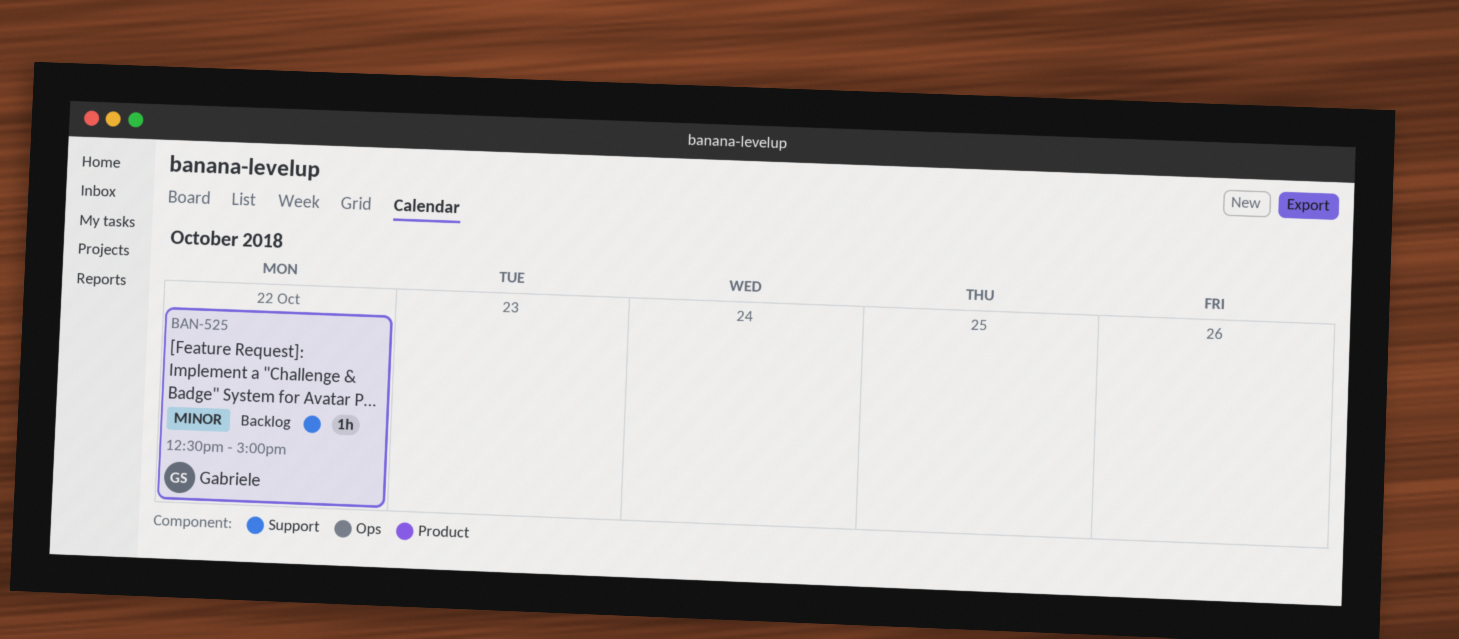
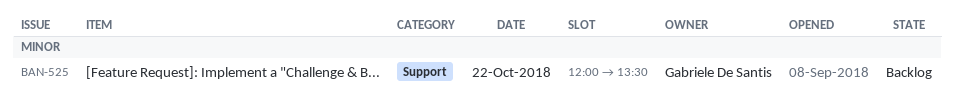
BAN-525, begins: 12:30 -> 12:00
BAN-525, ends: 15:00 -> 13:30

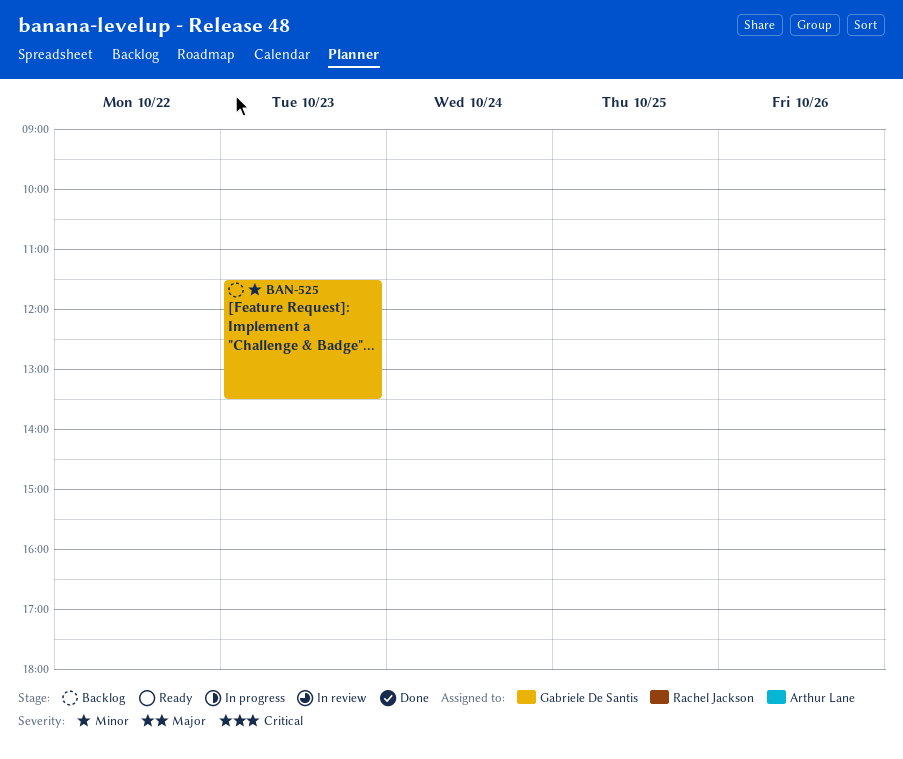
BAN-525, day: Oct 22 -> Oct 23
BAN-525, begins: 12:00 -> 11:30

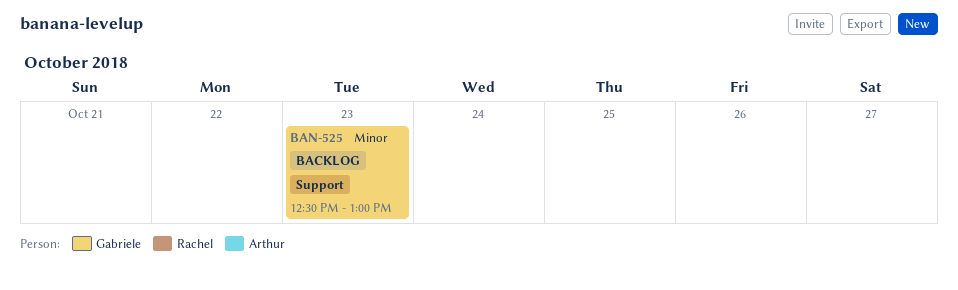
BAN-525, begins: 11:30 -> 12:30
BAN-525, ends: 13:30 -> 13:00

